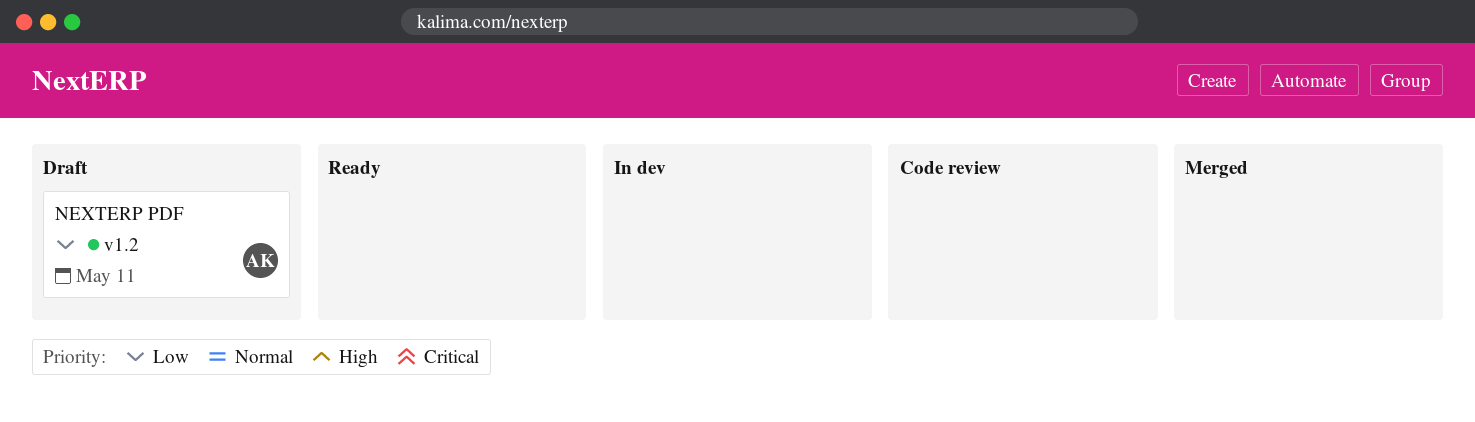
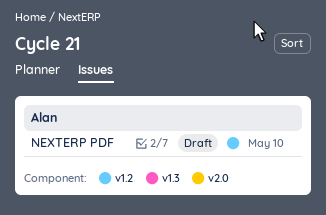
NEXTERP PDF, due: May 11 -> May 10

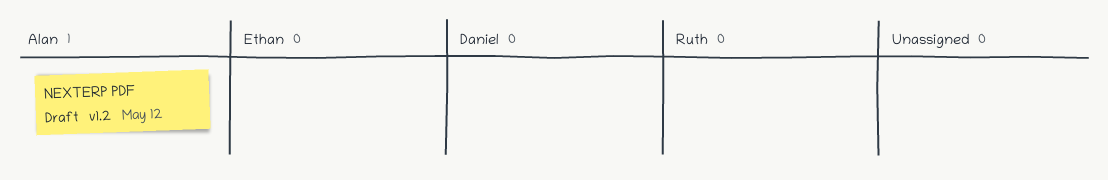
NEXTERP PDF, due: May 10 -> May 12

